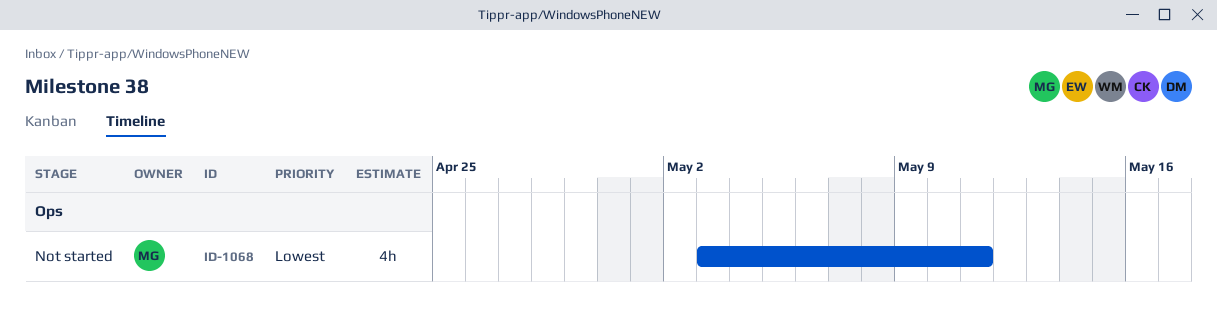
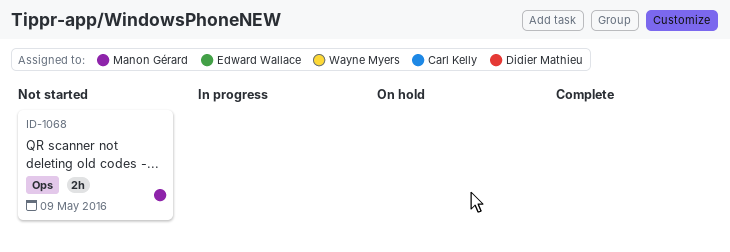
ID-1068, estimate: 4h -> 2h
ID-1068, due: May 11 -> May 9

